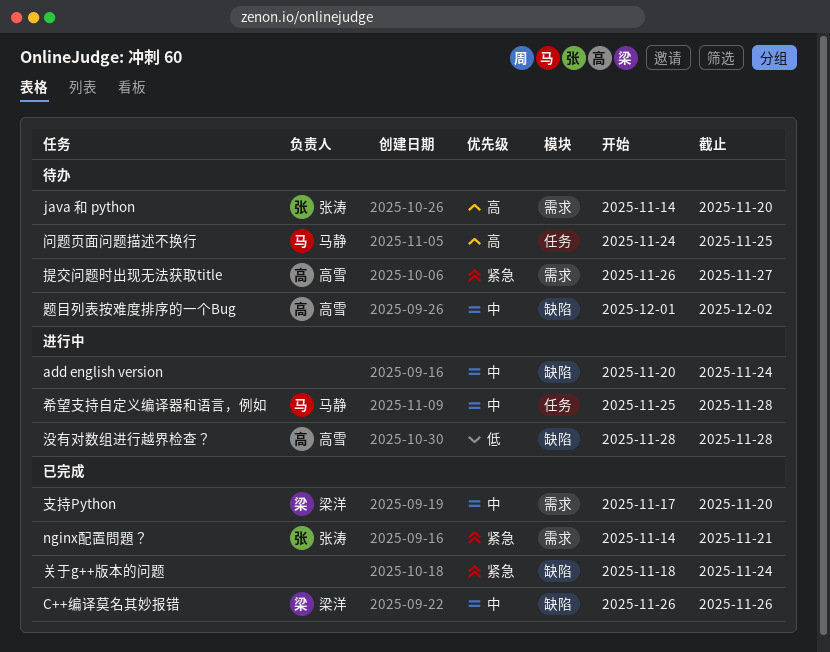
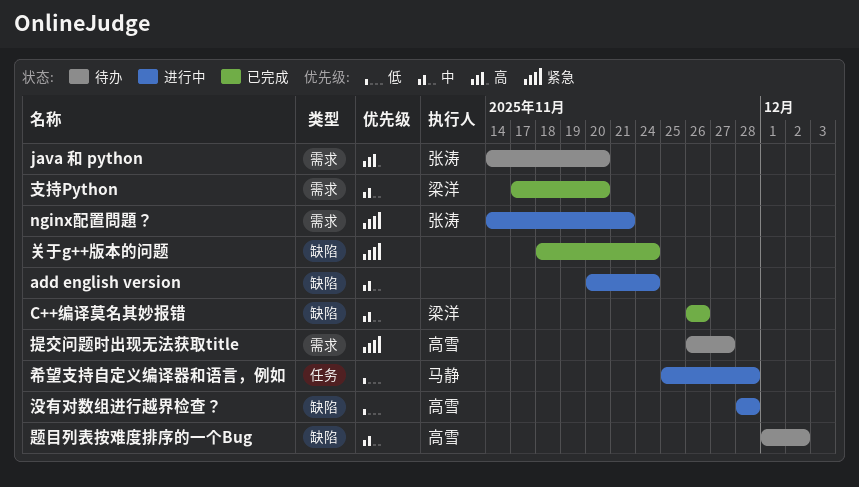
nginx配置問題？, status: 已完成 -> 进行中
希望支持自定义编译器和语言，例如, priority: 中 -> 低
问题页面问题描述不换行: present -> none

